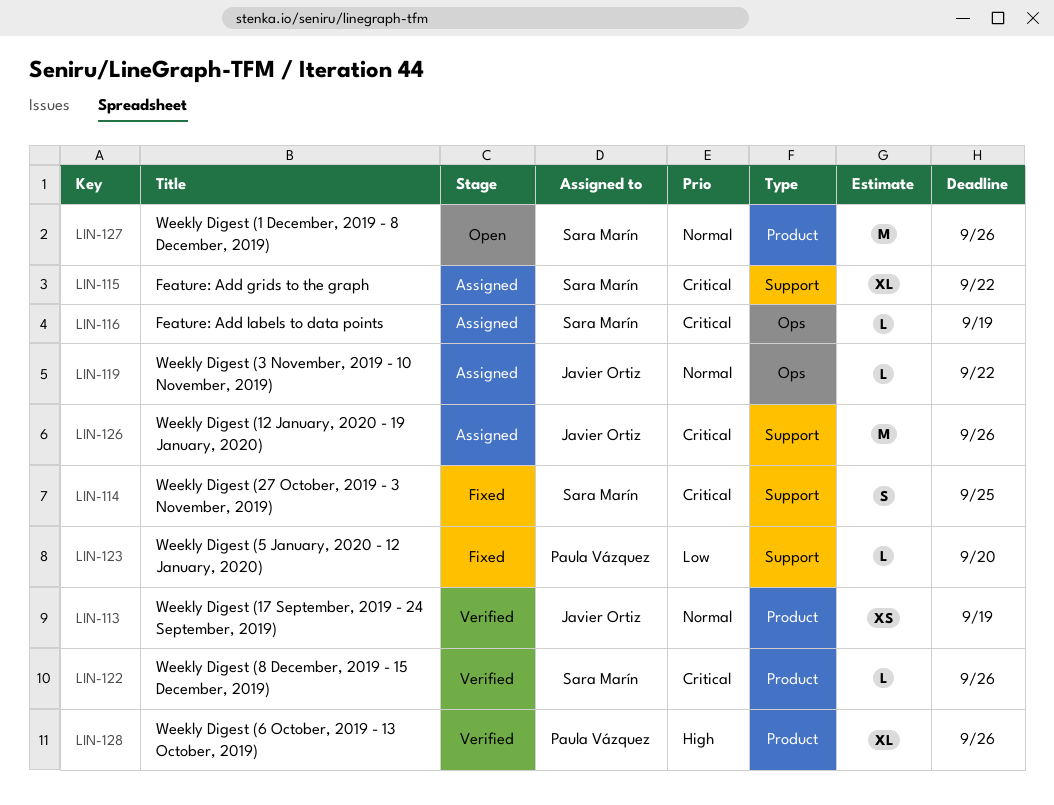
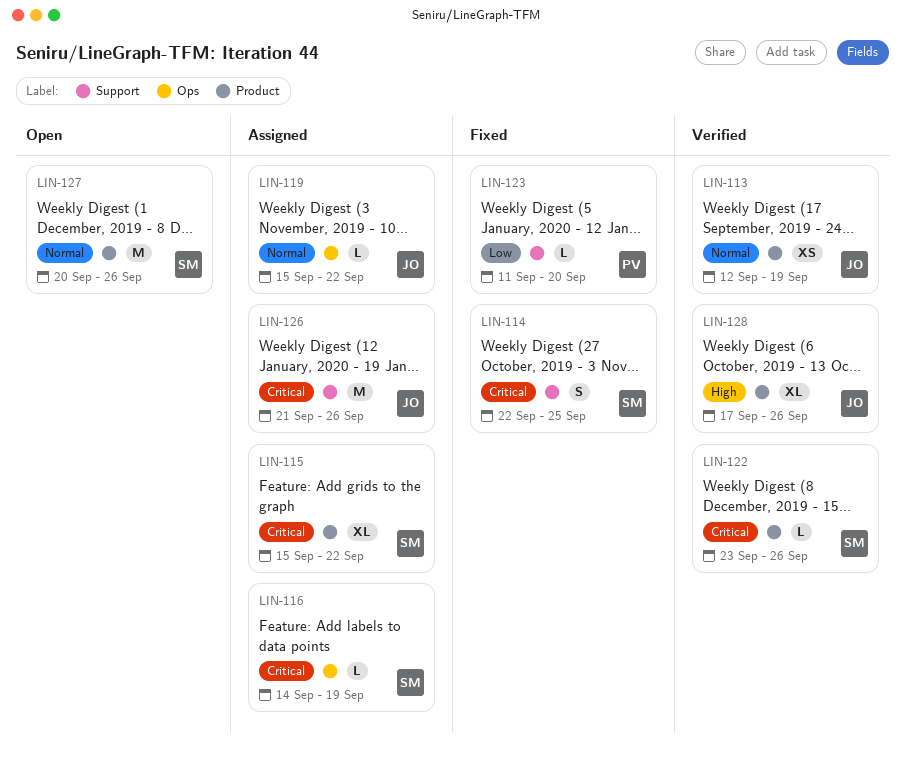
LIN-115, label: Support -> Product
LIN-128, owner: Paula Vázquez -> Javier Ortiz

